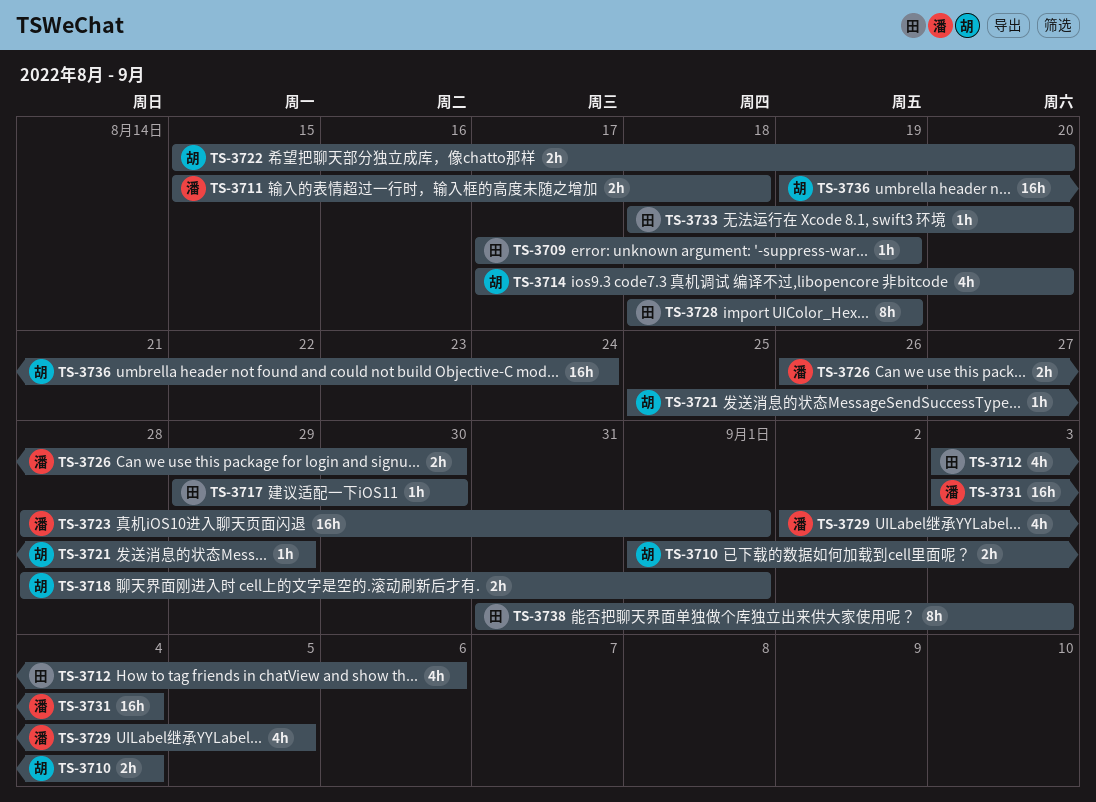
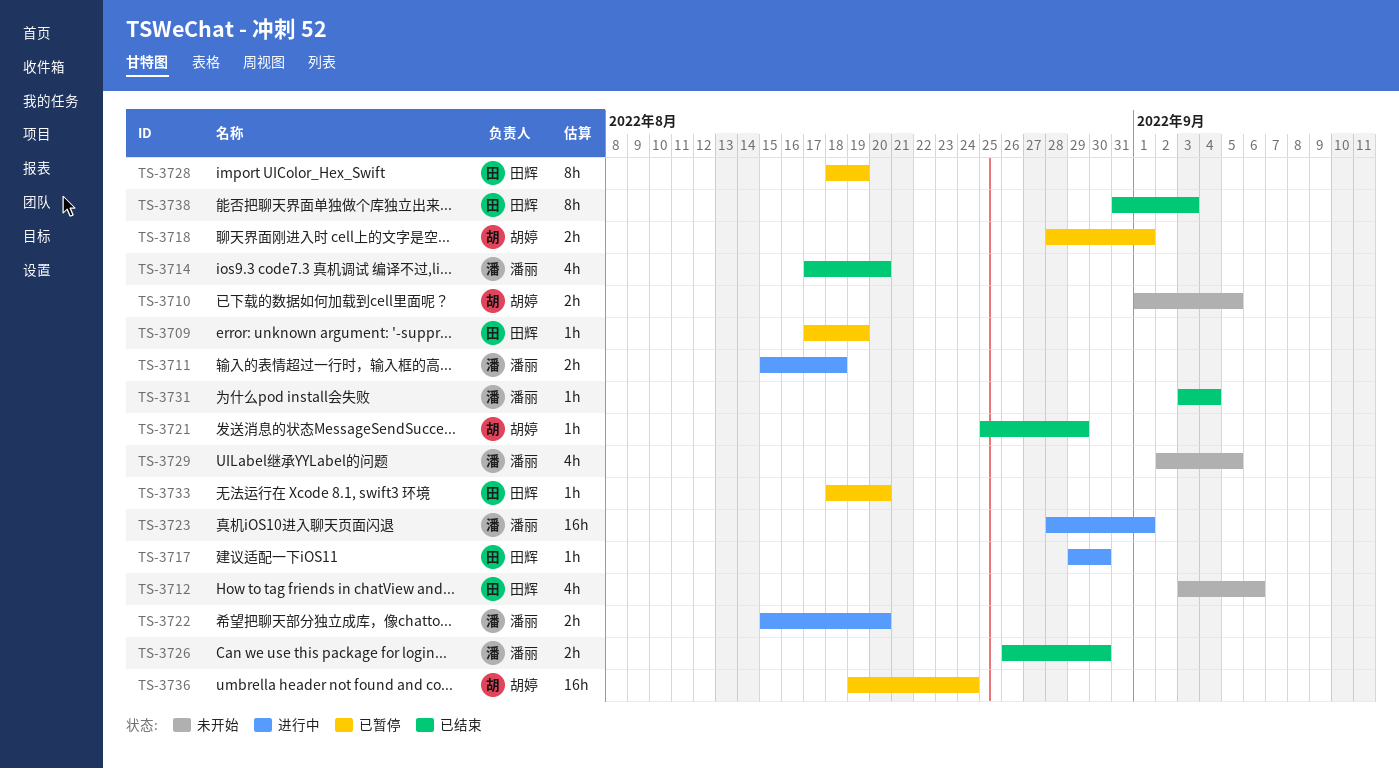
TS-3710, due: Sep 4 -> Sep 5
TS-3714, owner: 胡婷 -> 潘丽
TS-3722, owner: 胡婷 -> 潘丽
TS-3731, estimate: 16h -> 1h

